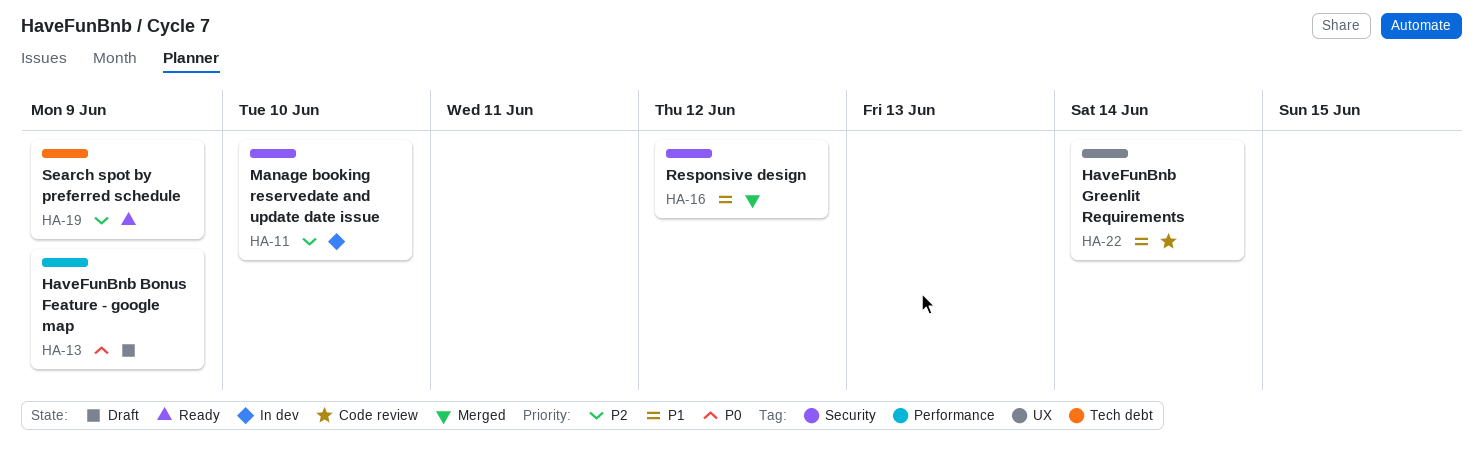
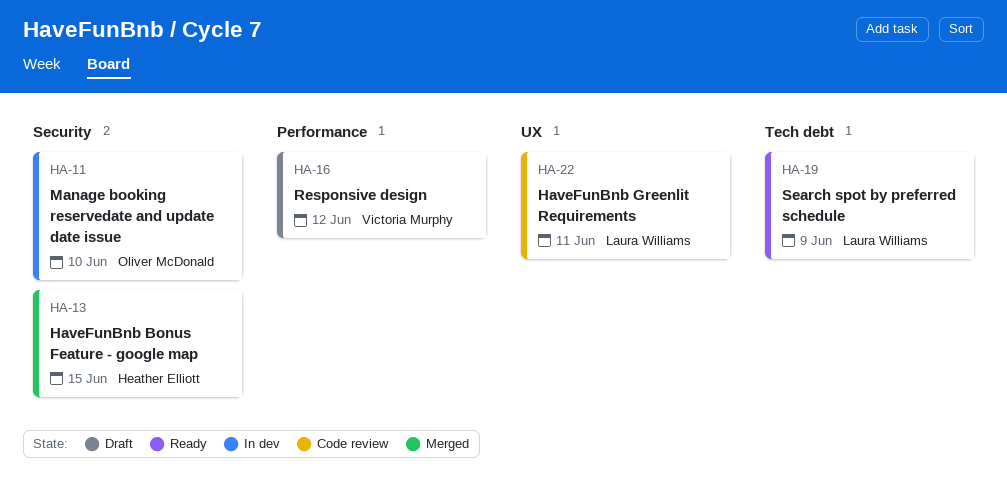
HA-13, status: Draft -> Merged
HA-13, label: Performance -> Security
HA-13, due: Jun 9 -> Jun 15
HA-16, status: Merged -> Draft
HA-16, label: Security -> Performance
HA-22, due: Jun 14 -> Jun 11

